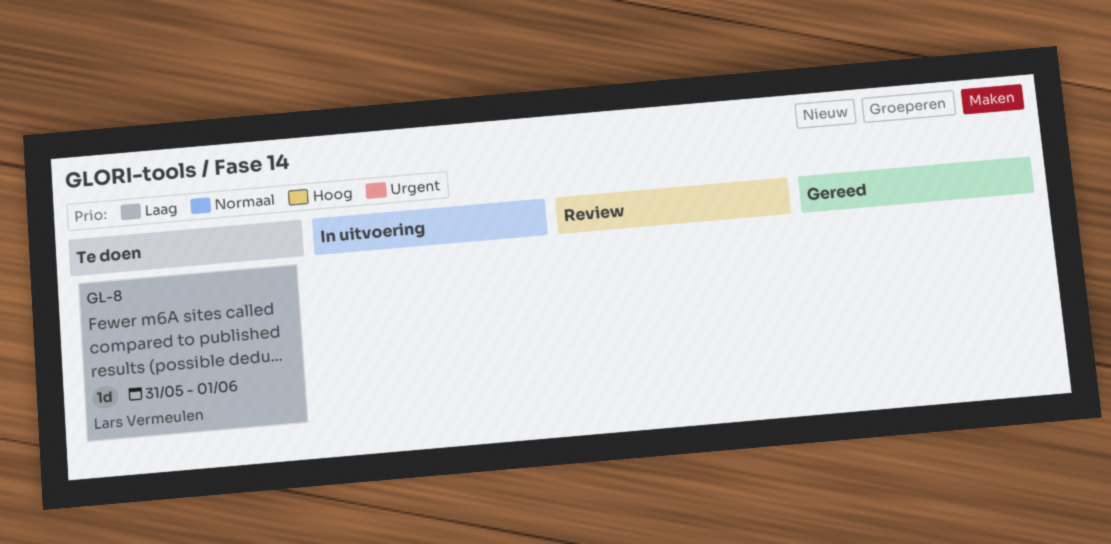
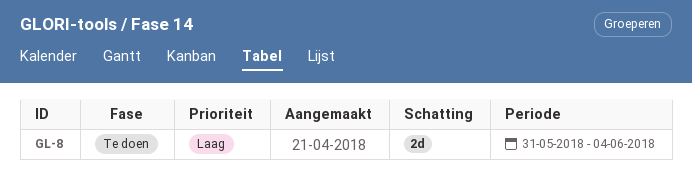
GL-8, estimate: 1d -> 2d
GL-8, due: Jun 1 -> Jun 4

